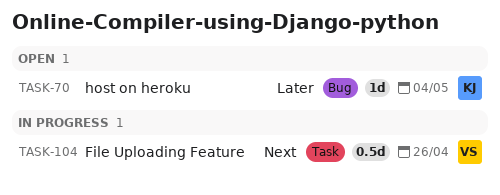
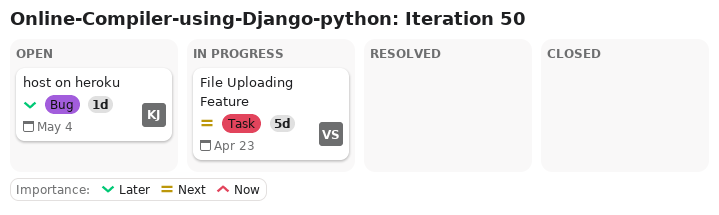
File Uploading Feature, estimate: 0.5d -> 5d
File Uploading Feature, due: Apr 26 -> Apr 23

